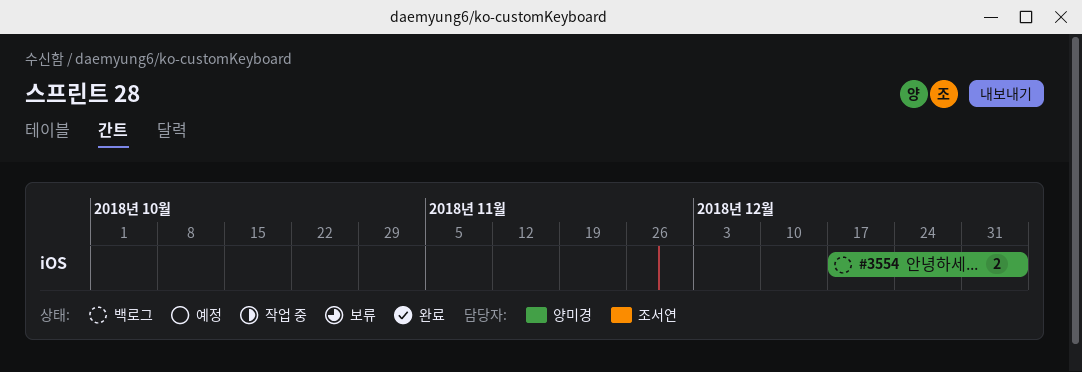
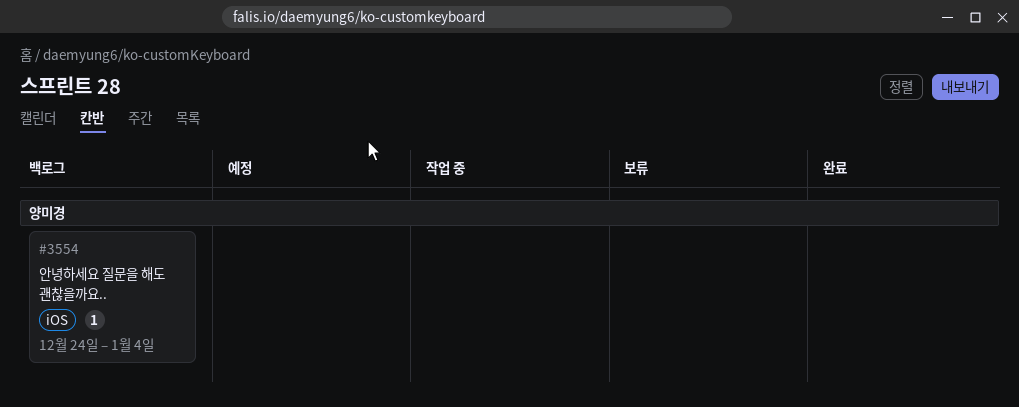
#3554, estimate: 2 -> 1
#3554, start: Dec 17 -> Dec 24

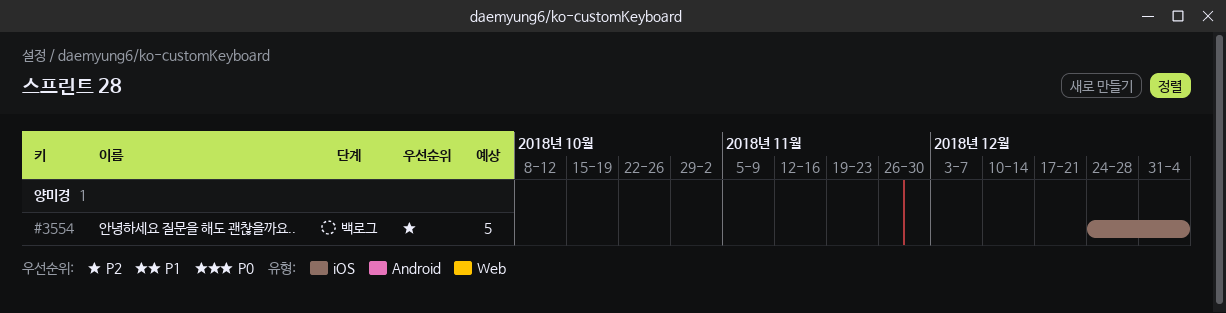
#3554, estimate: 1 -> 5

